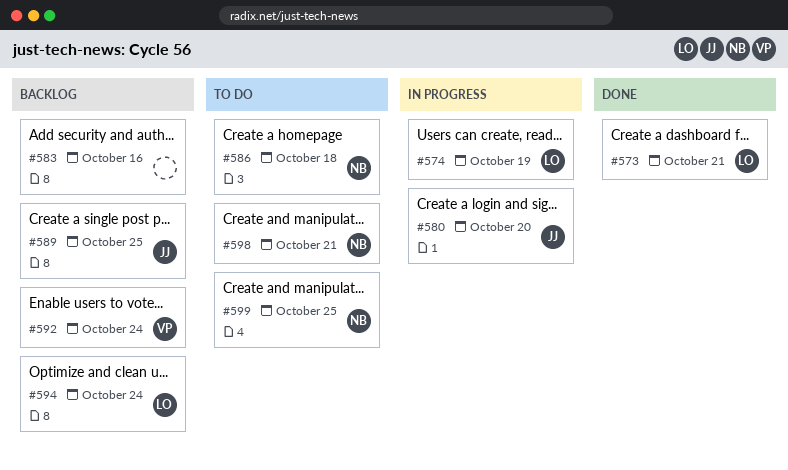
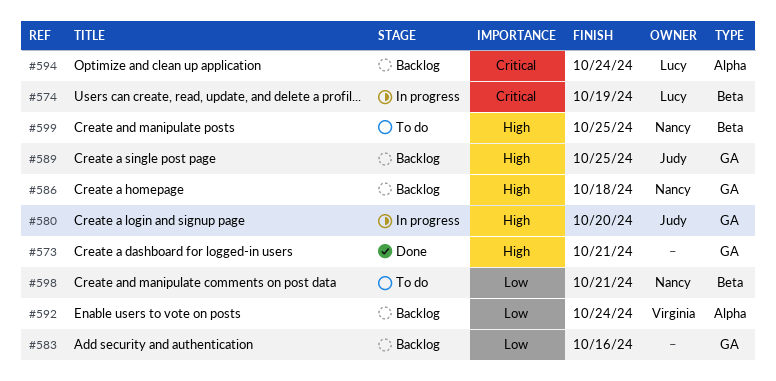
#573, owner: Lucy -> none
#586, status: To do -> Backlog

